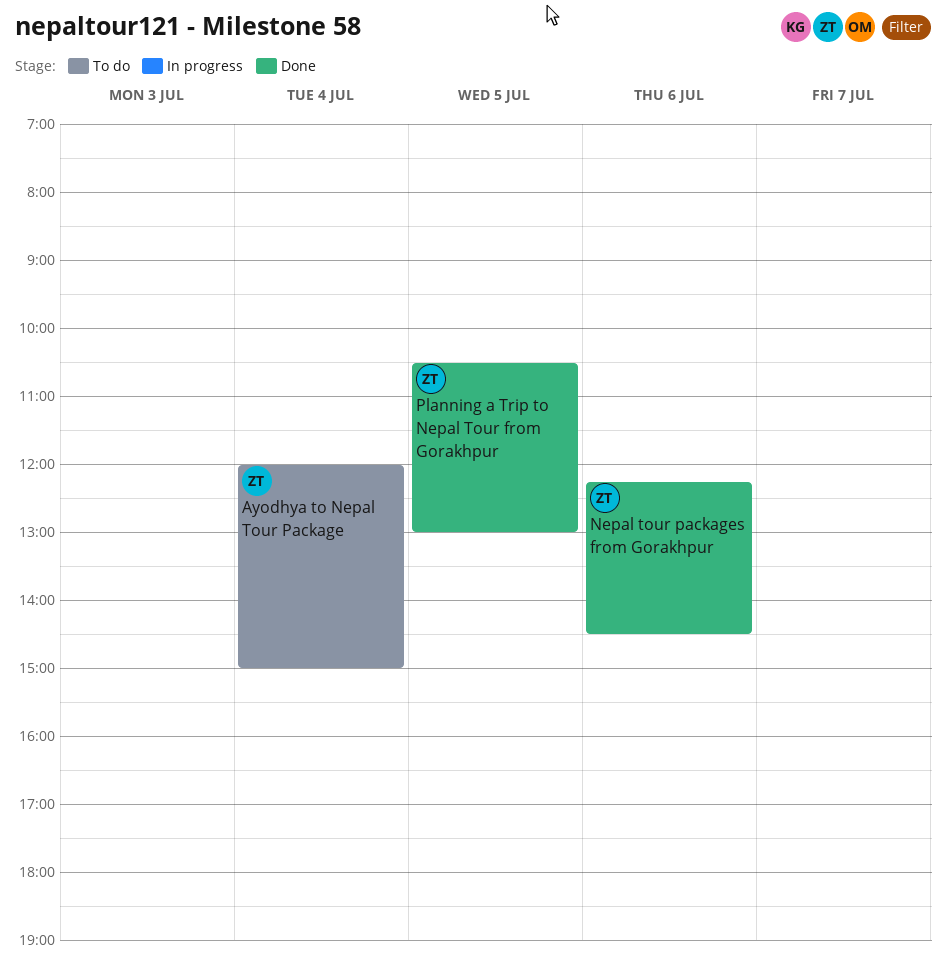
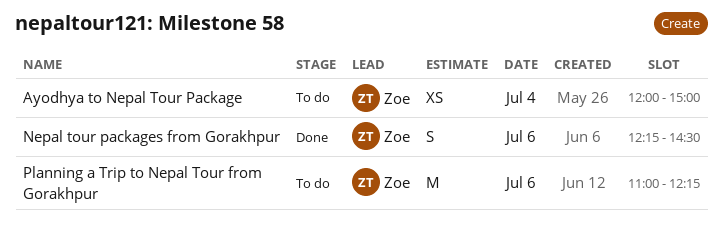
Planning a Trip to Nepal Tour from Gorakhpur, status: Done -> To do
Planning a Trip to Nepal Tour from Gorakhpur, day: Jul 5 -> Jul 6
Planning a Trip to Nepal Tour from Gorakhpur, begins: 10:30 -> 11:00
Planning a Trip to Nepal Tour from Gorakhpur, ends: 13:00 -> 12:15

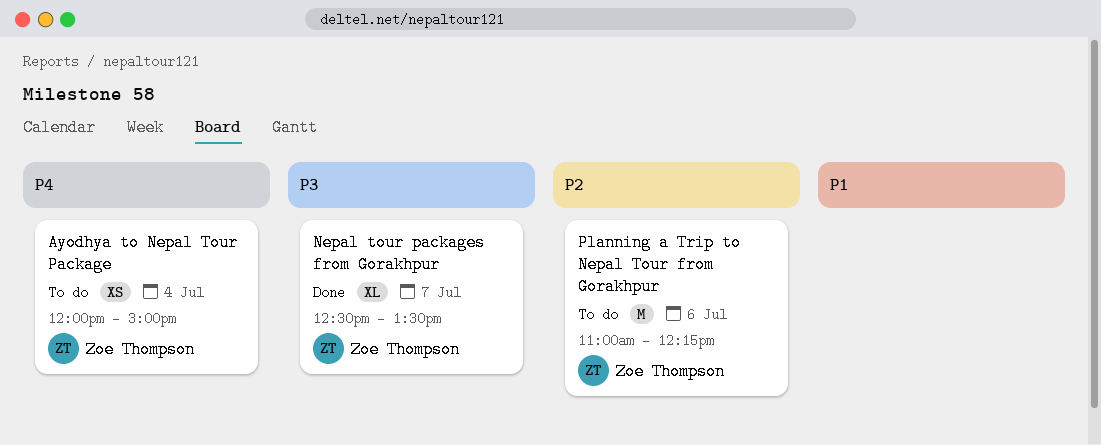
Nepal tour packages from Gorakhpur, estimate: S -> XL
Nepal tour packages from Gorakhpur, day: Jul 6 -> Jul 7
Nepal tour packages from Gorakhpur, begins: 12:15 -> 12:30
Nepal tour packages from Gorakhpur, ends: 14:30 -> 13:30

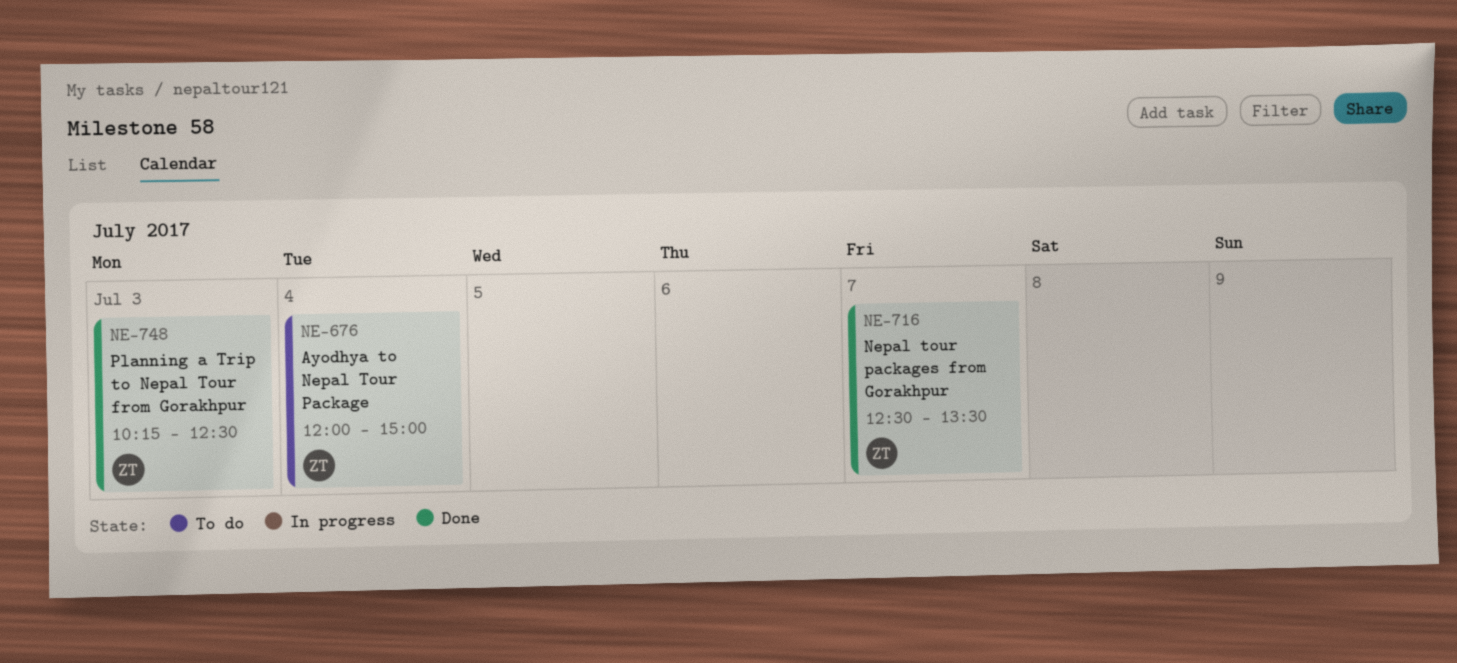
Planning a Trip to Nepal Tour from Gorakhpur, status: To do -> Done
Planning a Trip to Nepal Tour from Gorakhpur, day: Jul 6 -> Jul 3
Planning a Trip to Nepal Tour from Gorakhpur, begins: 11:00 -> 10:15
Planning a Trip to Nepal Tour from Gorakhpur, ends: 12:15 -> 12:30

